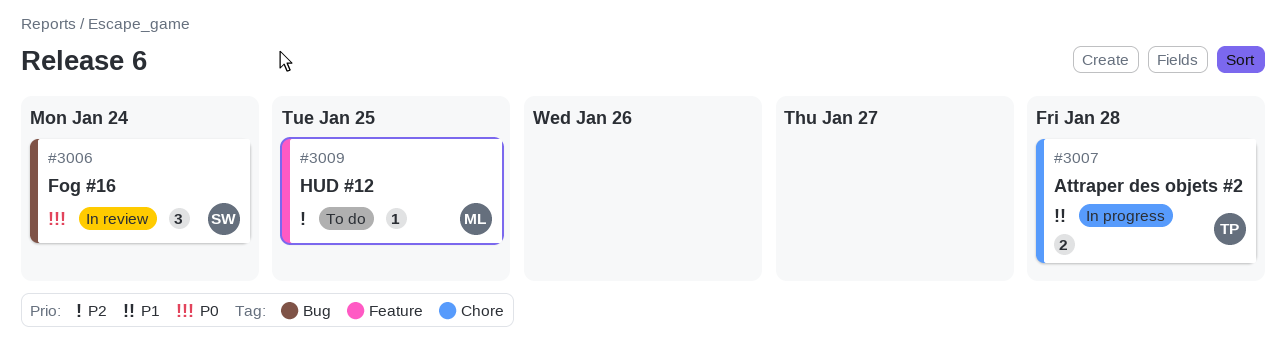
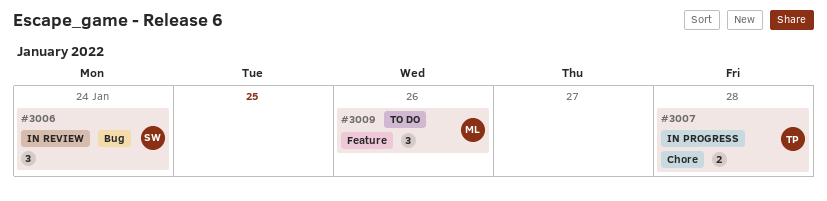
#3009, estimate: 1 -> 3
#3009, due: Jan 25 -> Jan 26

